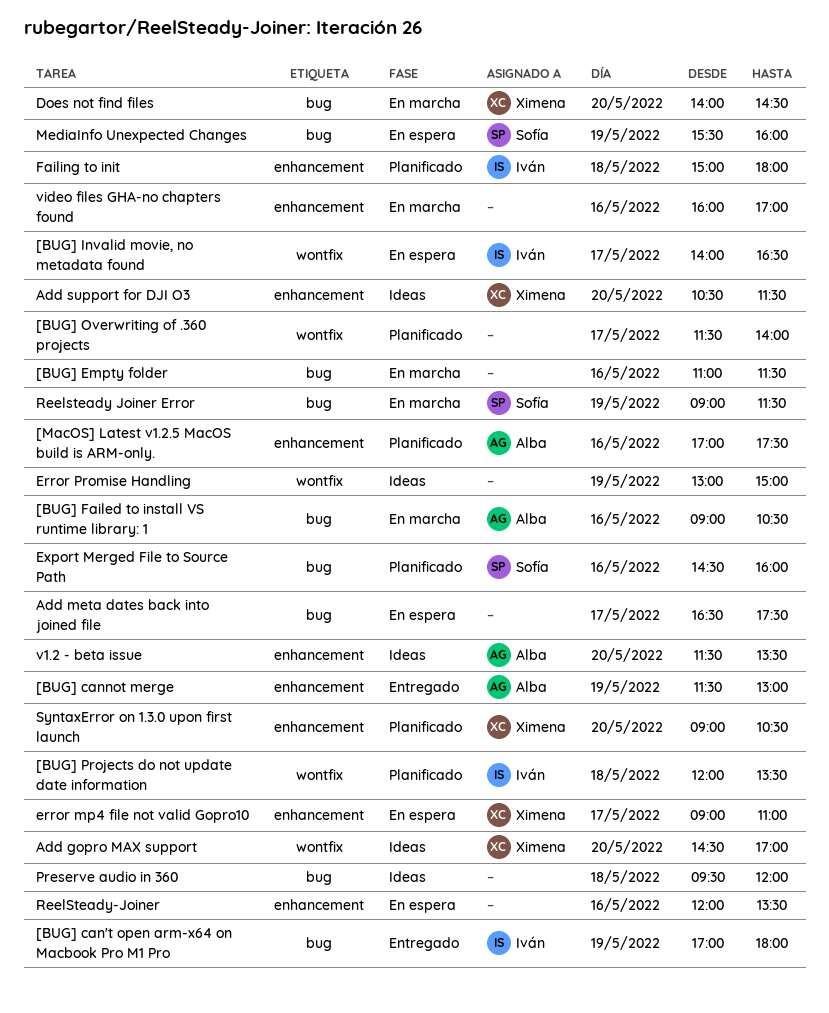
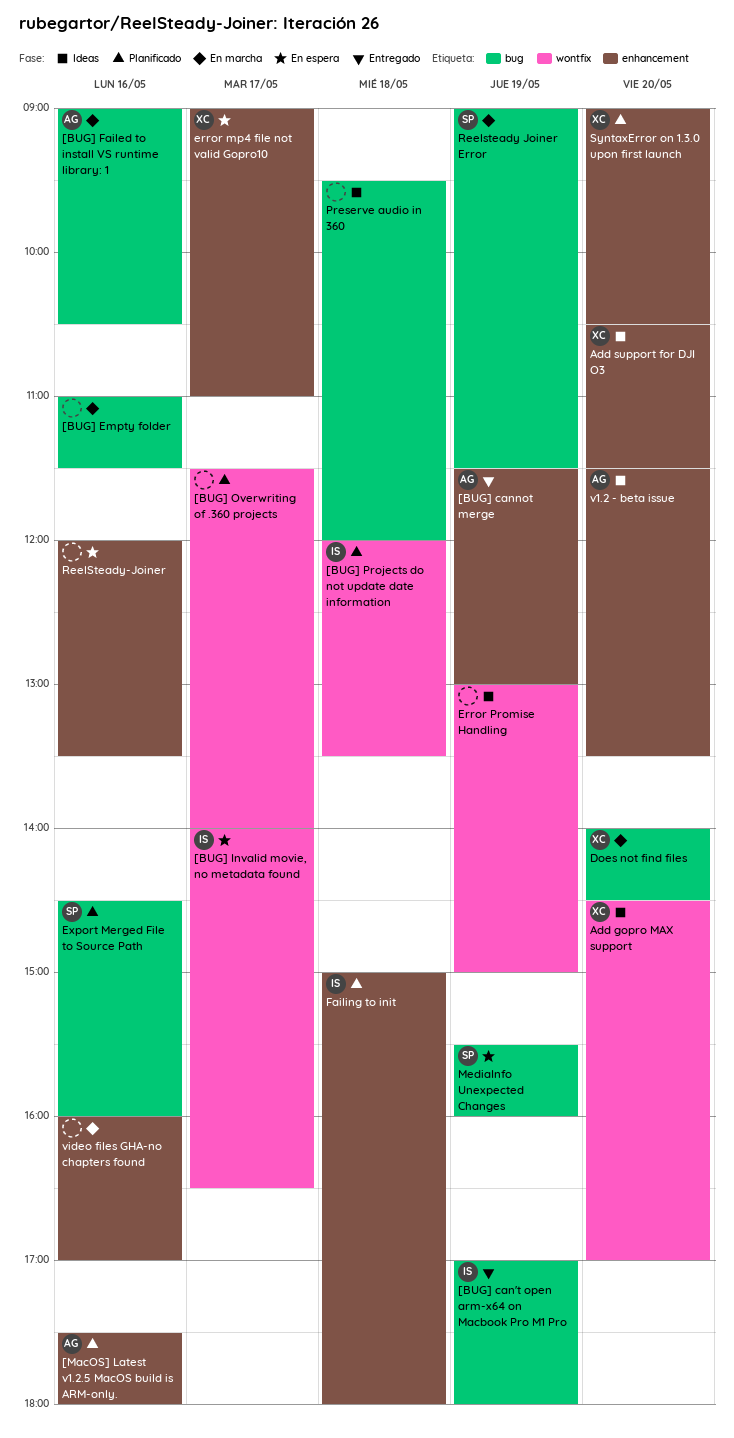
[MacOS] Latest v1.2.5 MacOS build is ARM-only., begins: 17:00 -> 17:30
[MacOS] Latest v1.2.5 MacOS build is ARM-only., ends: 17:30 -> 18:00
Add meta dates back into joined file: present -> none

